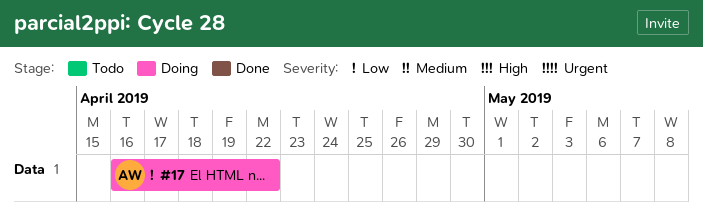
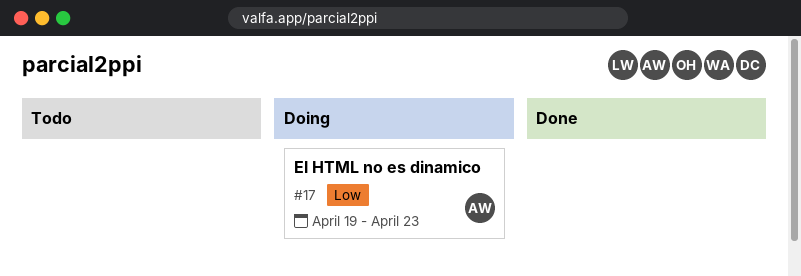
#17, start: Apr 16 -> Apr 19
#17, due: Apr 22 -> Apr 23

